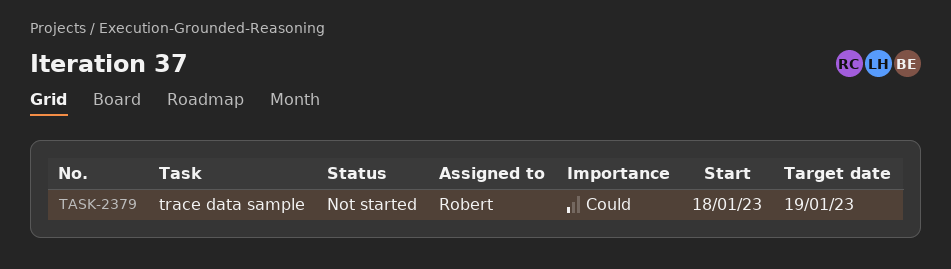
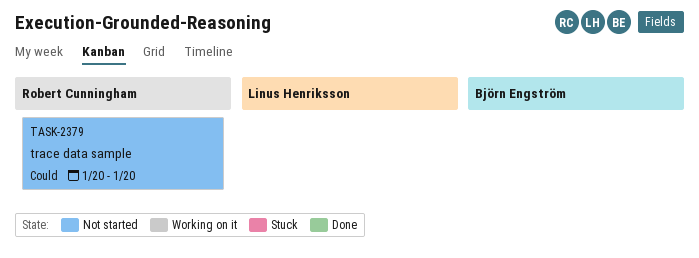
TASK-2379, start: Jan 18 -> Jan 20
TASK-2379, due: Jan 19 -> Jan 20

